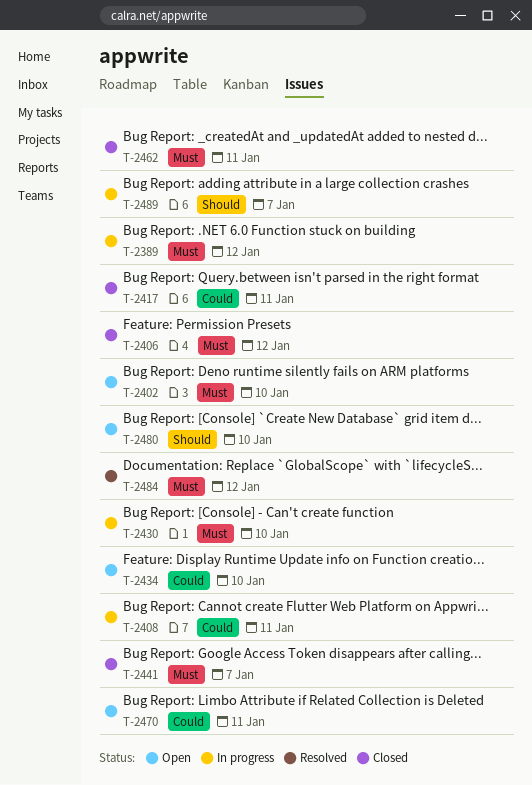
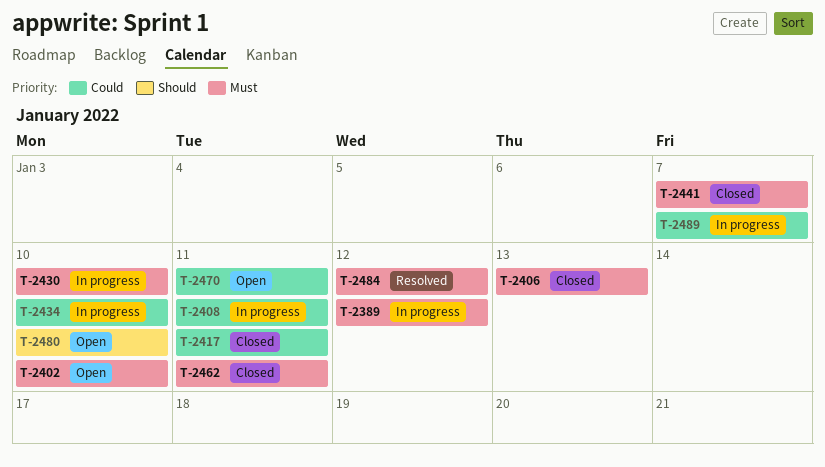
T-2406, due: Jan 12 -> Jan 13
T-2434, status: Open -> In progress
T-2489, priority: Should -> Could

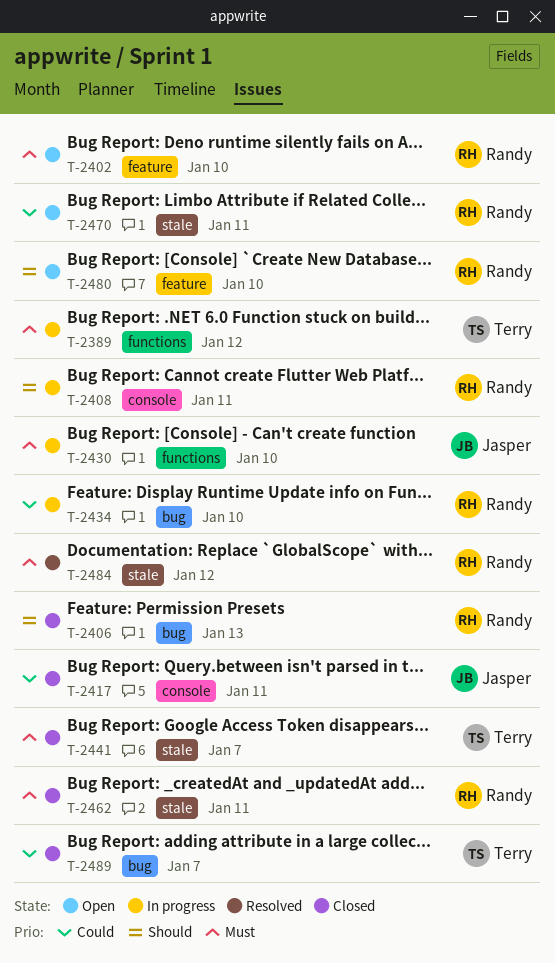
T-2406, priority: Must -> Should
T-2408, priority: Could -> Should
T-2489, status: In progress -> Closed

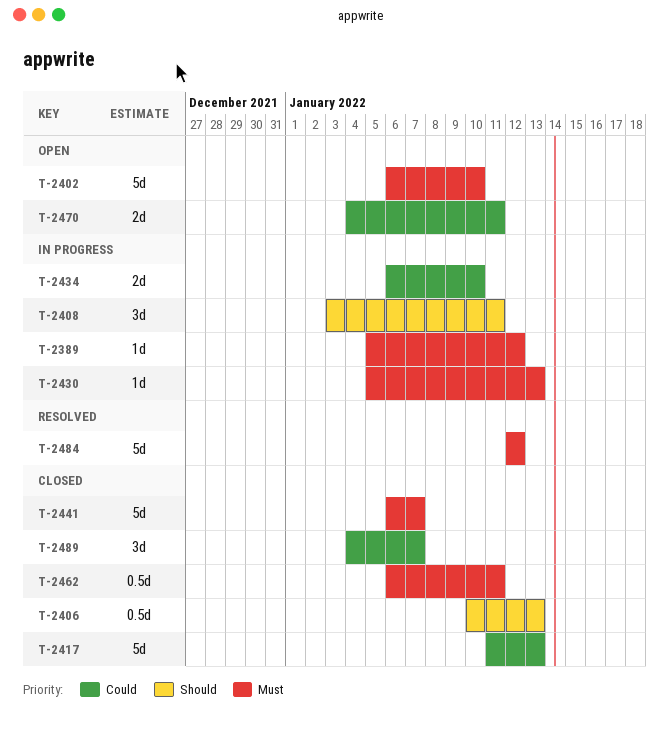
T-2417, due: Jan 11 -> Jan 13
T-2430, due: Jan 10 -> Jan 13
T-2480: present -> none

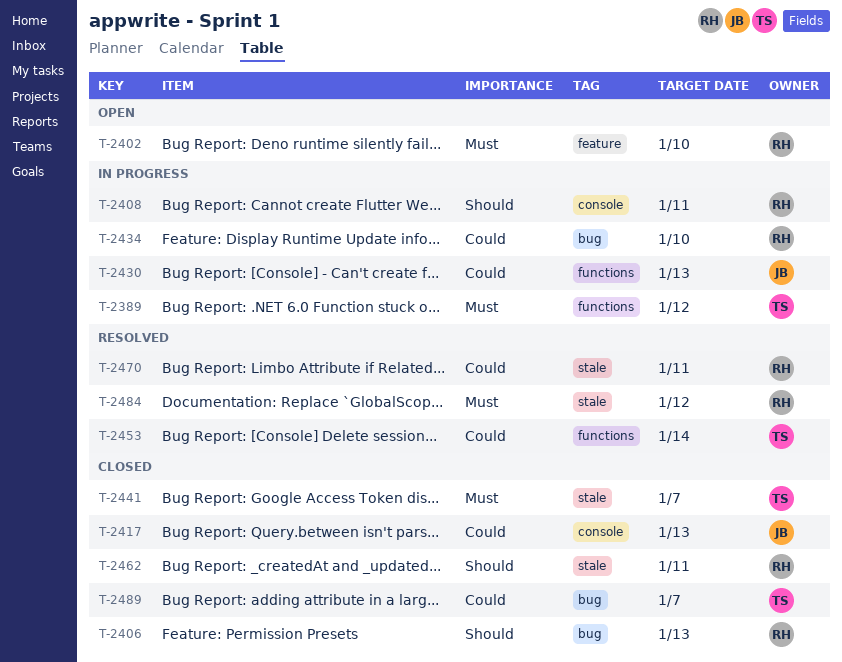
T-2430, priority: Must -> Could
T-2453: none -> present
T-2462, priority: Must -> Should
T-2470, status: Open -> Resolved

